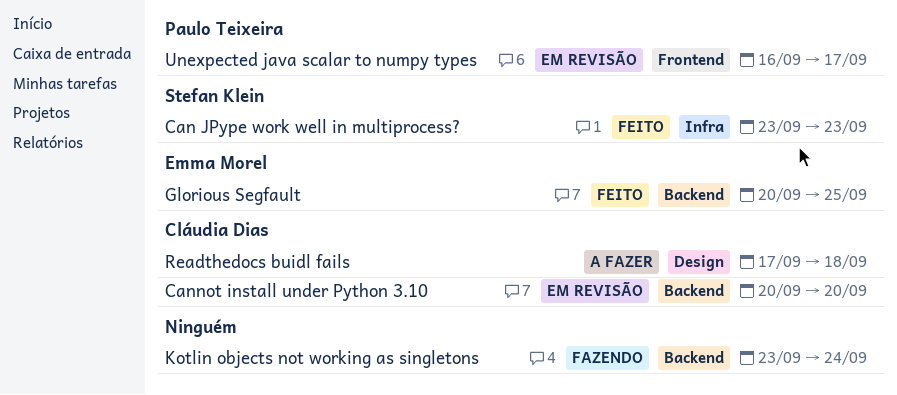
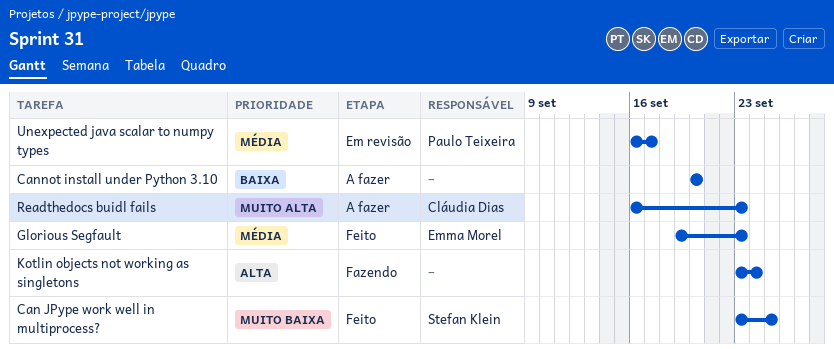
Can JPype work well in multiprocess?, due: Sep 23 -> Sep 25
Cannot install under Python 3.10, status: Em revisão -> A fazer
Cannot install under Python 3.10, owner: Cláudia Dias -> none
Glorious Segfault, start: Sep 20 -> Sep 19
Glorious Segfault, due: Sep 25 -> Sep 23
Readthedocs buidl fails, start: Sep 17 -> Sep 16
Readthedocs buidl fails, due: Sep 18 -> Sep 23

